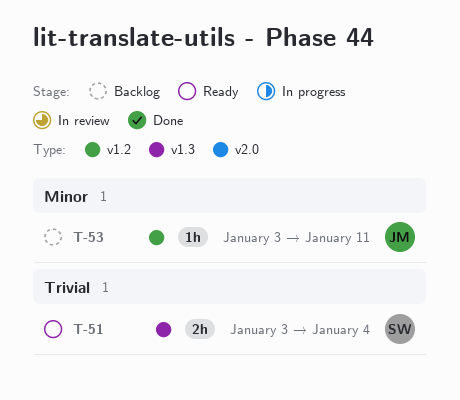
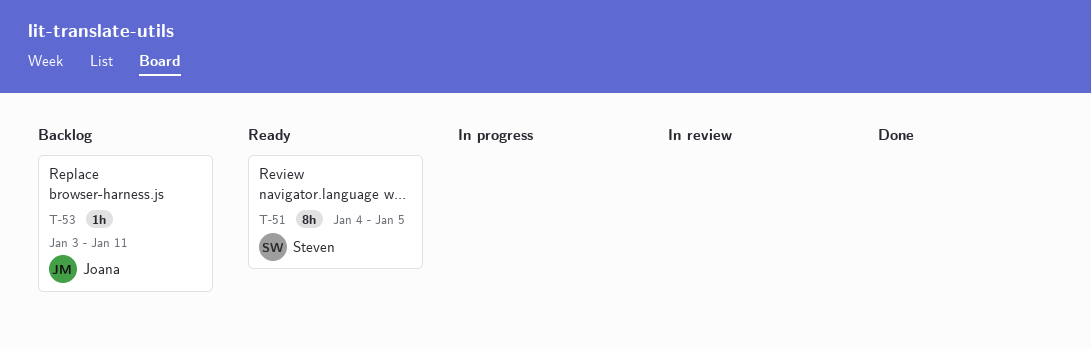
T-51, estimate: 2h -> 8h
T-51, start: Jan 3 -> Jan 4
T-51, due: Jan 4 -> Jan 5

